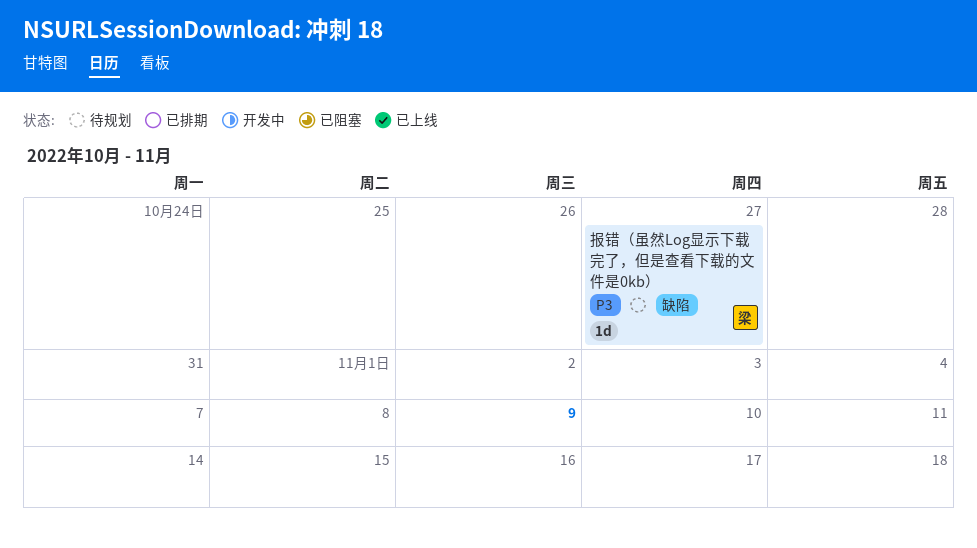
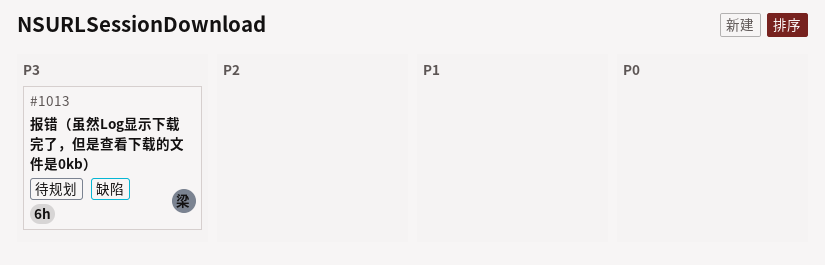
报错（虽然Log显示下载完了，但是查看下载的文件是0kb）, estimate: 1d -> 6h

